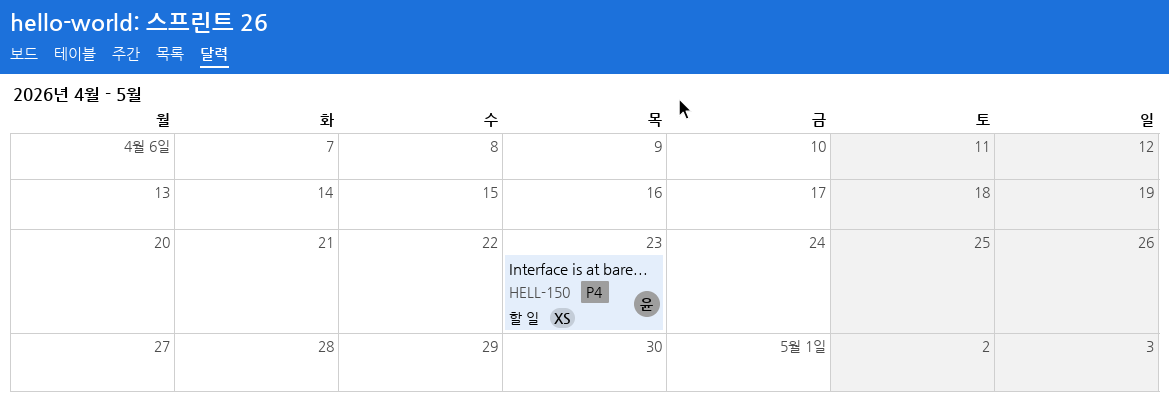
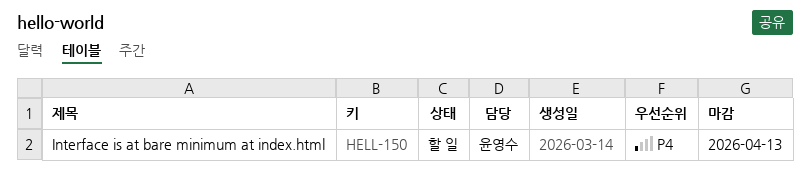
HELL-150, due: Apr 23 -> Apr 13

